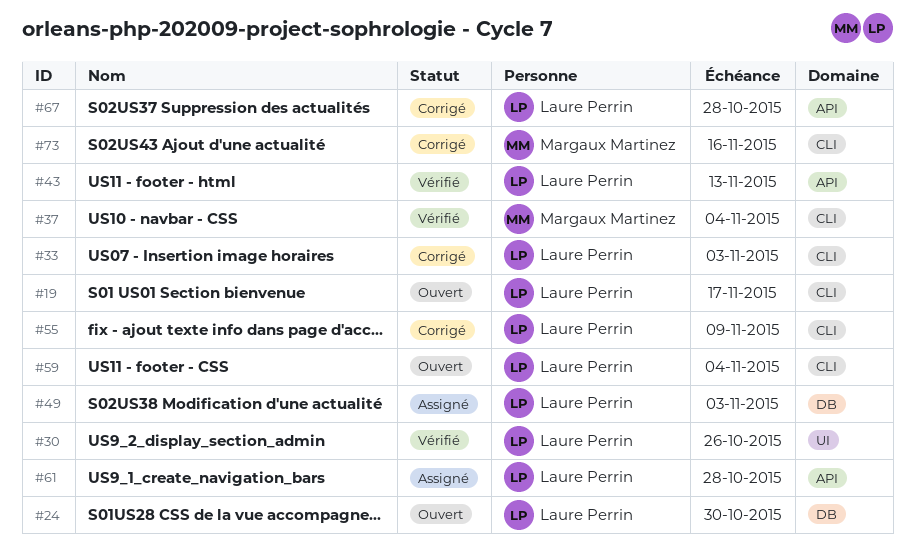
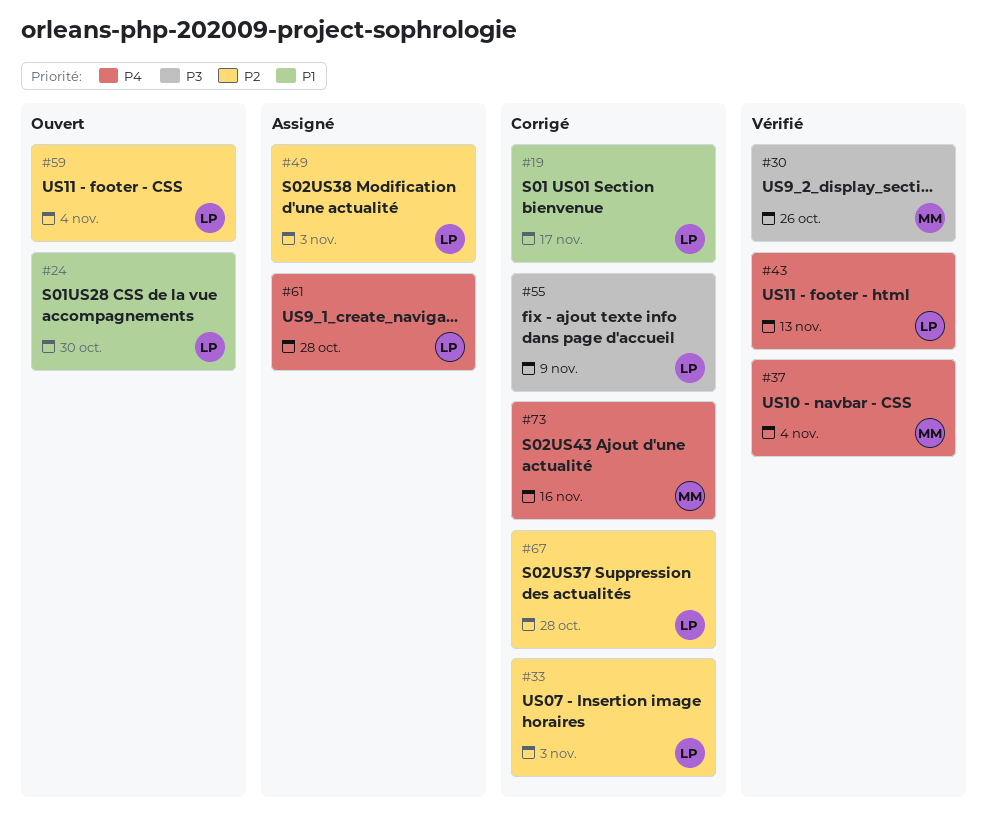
#19, status: Ouvert -> Corrigé
#30, owner: Laure Perrin -> Margaux Martinez

